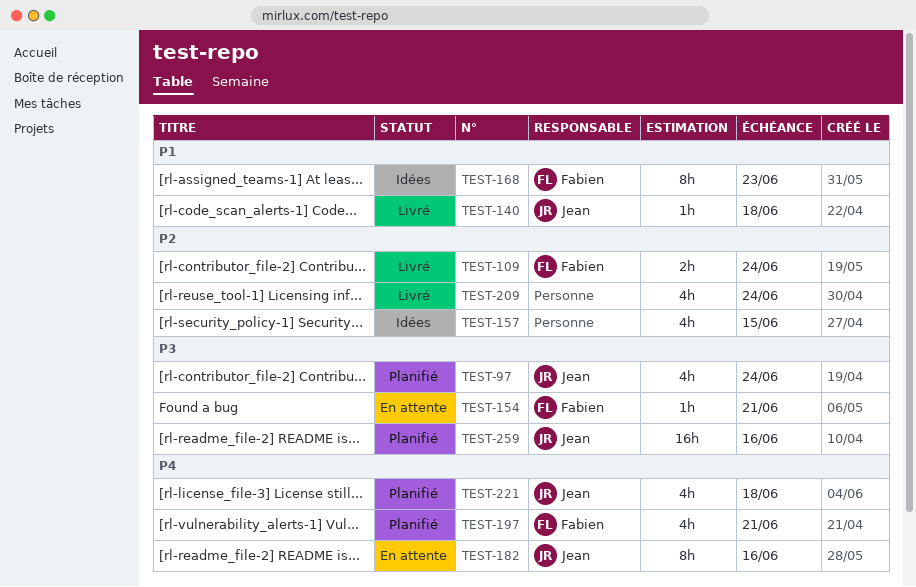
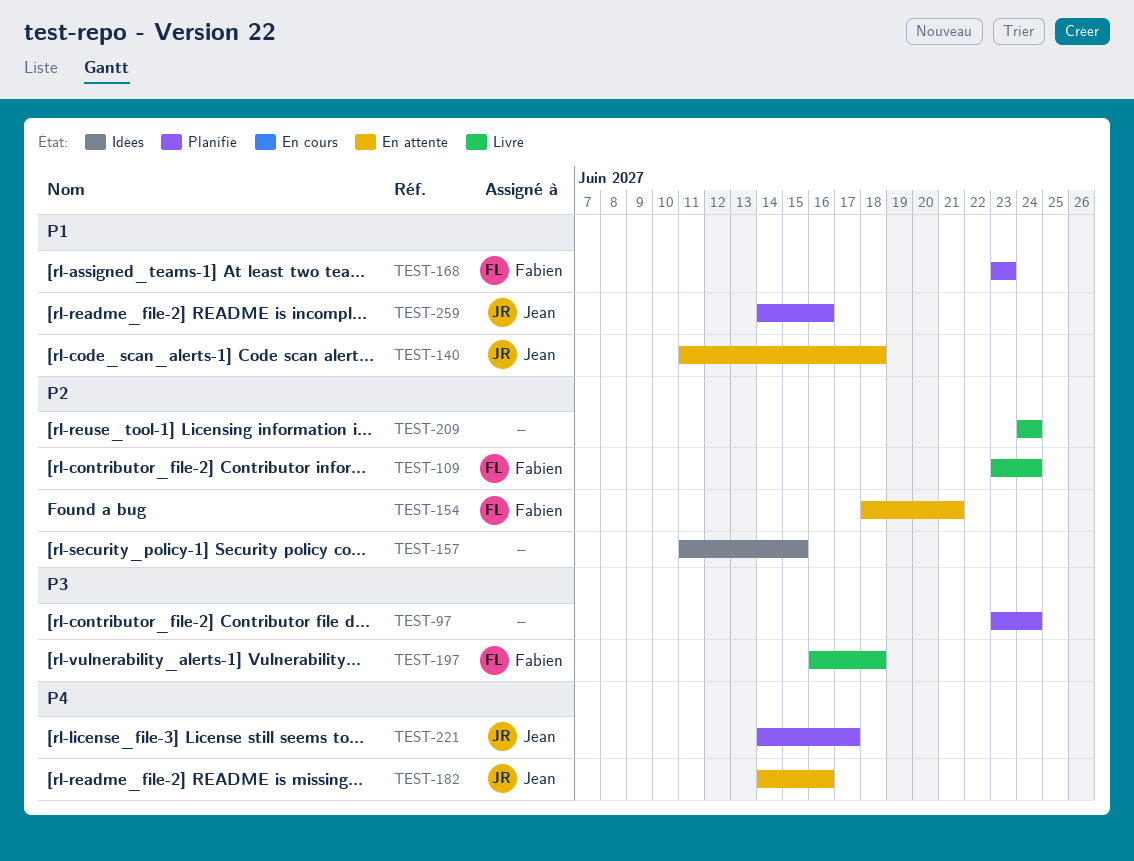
TEST-97, owner: Jean -> none
TEST-140, status: Livré -> En attente
TEST-154, priority: P3 -> P2
TEST-168, status: Idées -> Planifié
TEST-197, status: Planifié -> Livré
TEST-197, priority: P4 -> P3
TEST-197, due: Jun 21 -> Jun 18
TEST-221, due: Jun 18 -> Jun 17
TEST-259, priority: P3 -> P1

